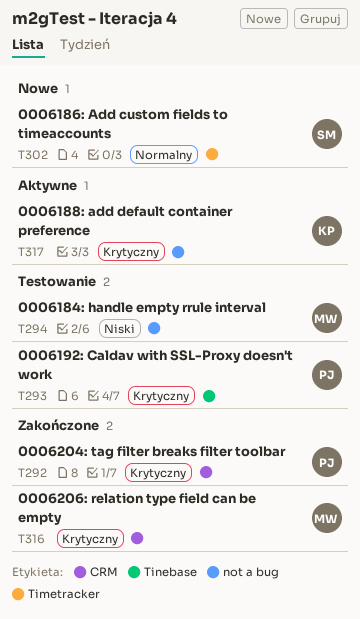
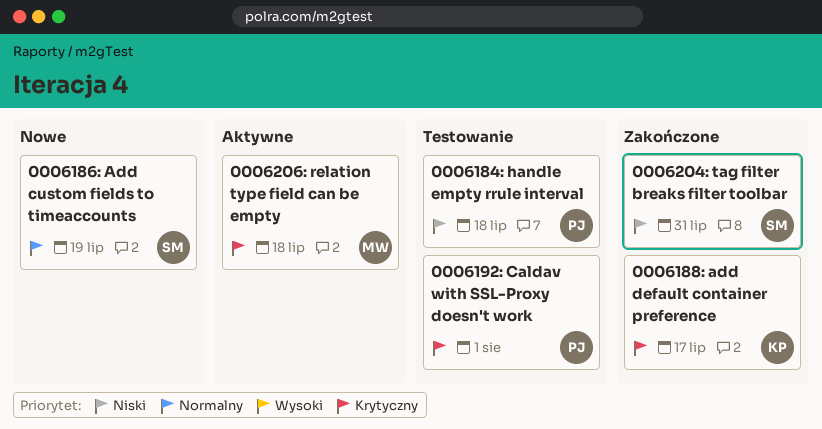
0006184: handle empty rrule interval, owner: MW -> PJ
0006188: add default container preference, status: Aktywne -> Zakończone
0006204: tag filter breaks filter toolbar, owner: PJ -> SM
0006204: tag filter breaks filter toolbar, priority: Krytyczny -> Niski
0006206: relation type field can be empty, status: Zakończone -> Aktywne

